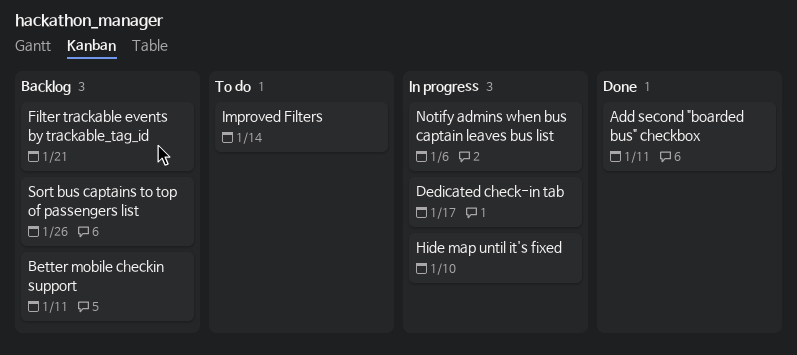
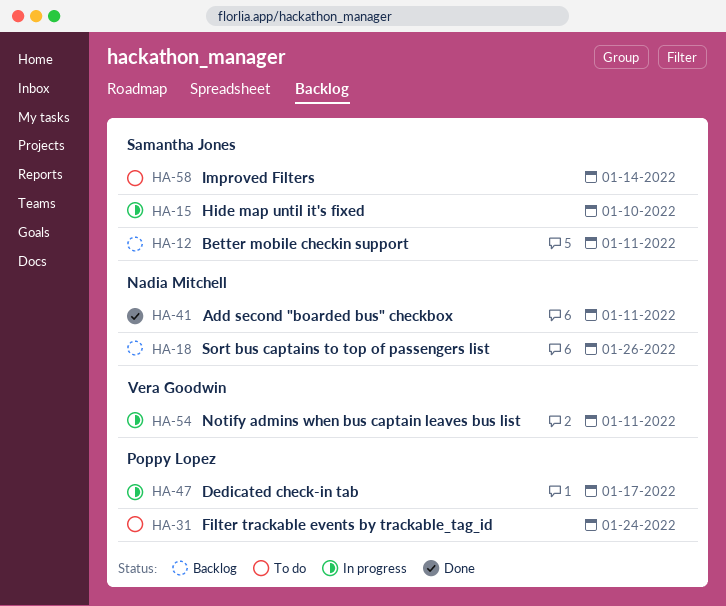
Filter trackable events by trackable_tag_id, status: Backlog -> To do
Filter trackable events by trackable_tag_id, due: Jan 21 -> Jan 24
Notify admins when bus captain leaves bus list, due: Jan 6 -> Jan 11

